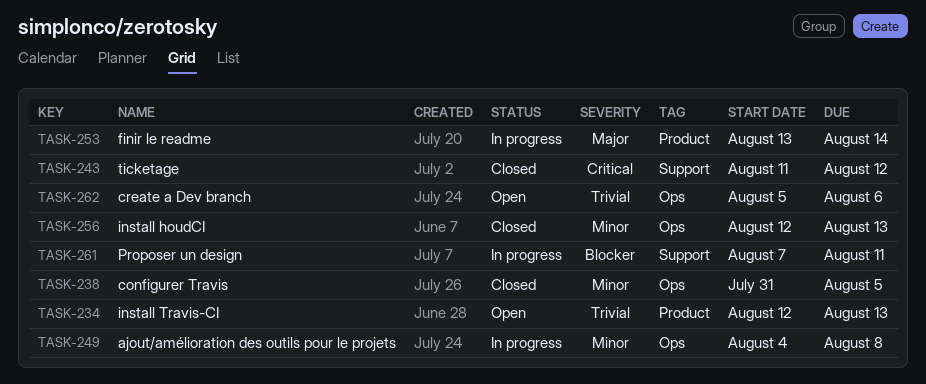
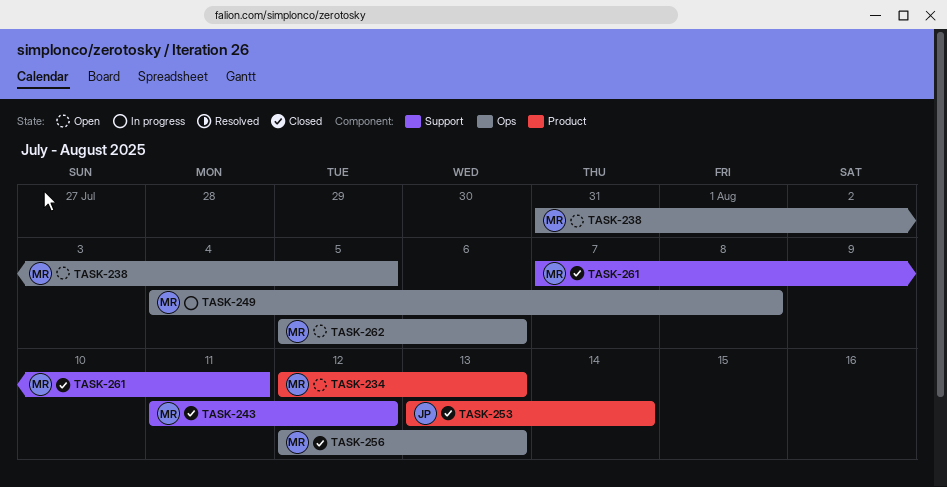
TASK-238, status: Closed -> Open
TASK-253, status: In progress -> Closed
TASK-261, status: In progress -> Closed

